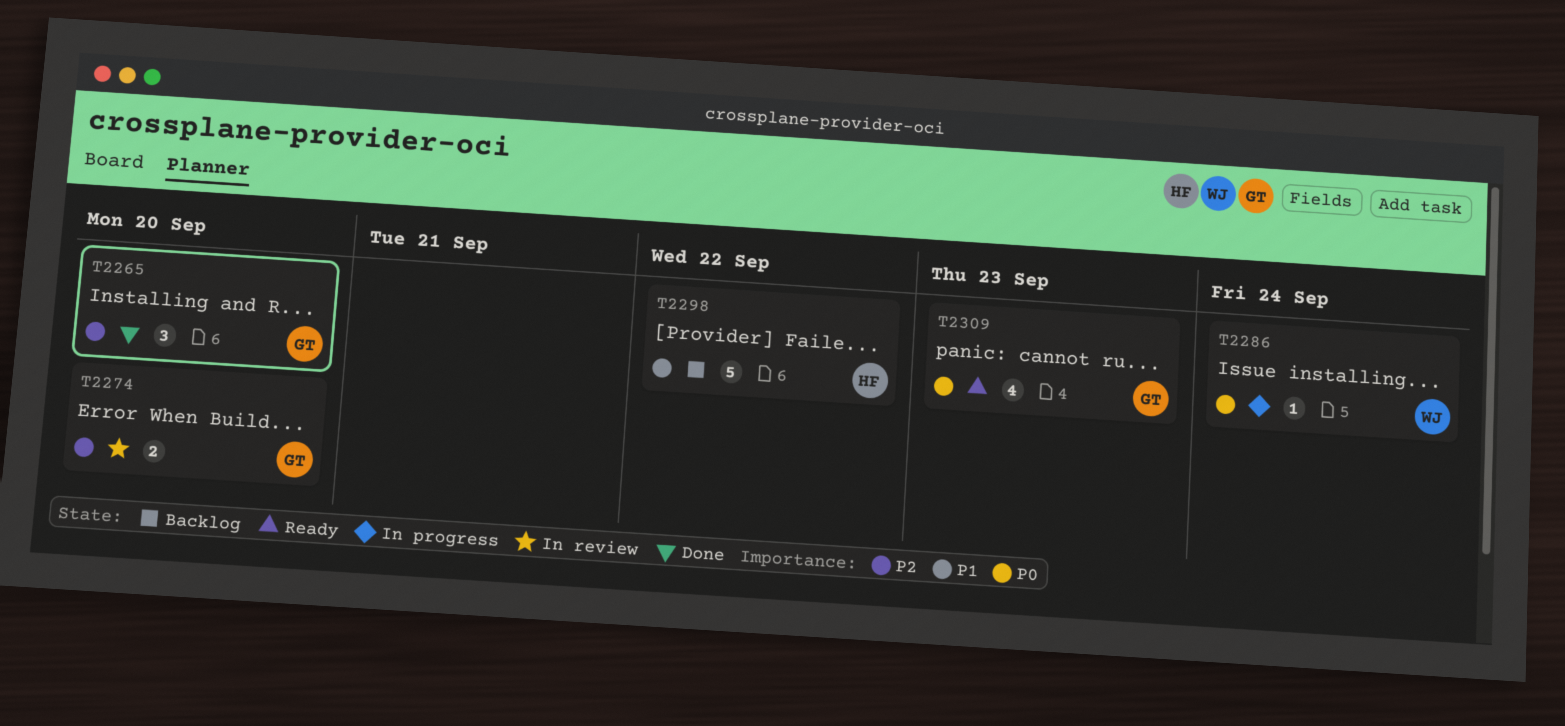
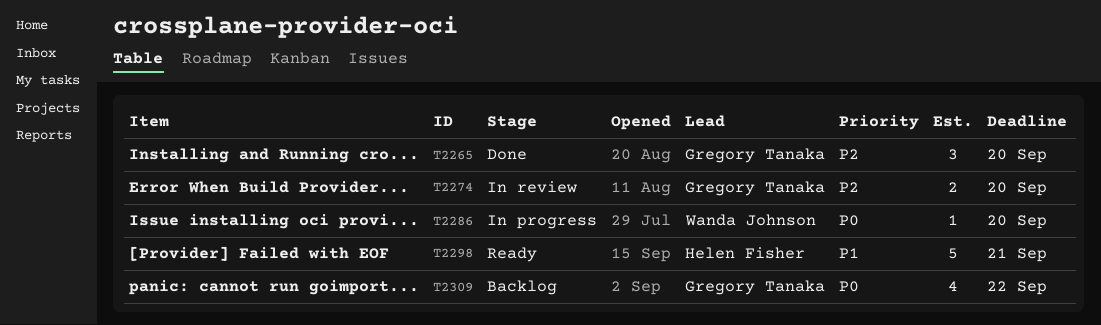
T2286, due: Sep 24 -> Sep 20
T2298, status: Backlog -> Ready
T2298, due: Sep 22 -> Sep 21
T2309, status: Ready -> Backlog
T2309, due: Sep 23 -> Sep 22

